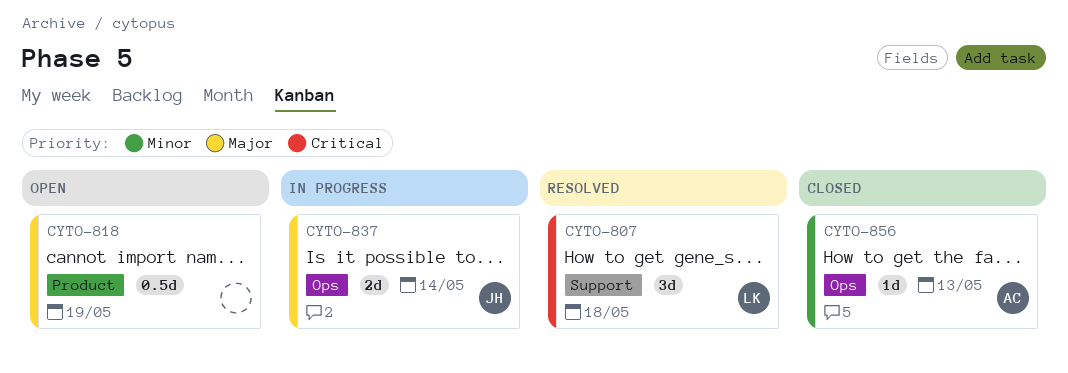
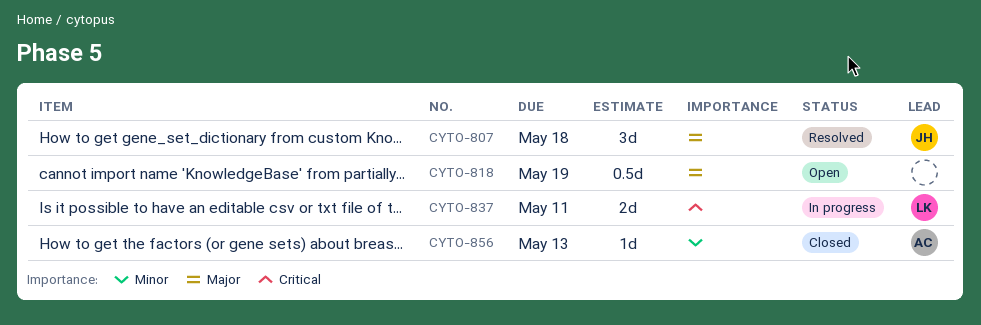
CYTO-807, owner: LK -> JH
CYTO-807, priority: Critical -> Major
CYTO-837, owner: JH -> LK
CYTO-837, priority: Major -> Critical
CYTO-837, due: May 14 -> May 11

